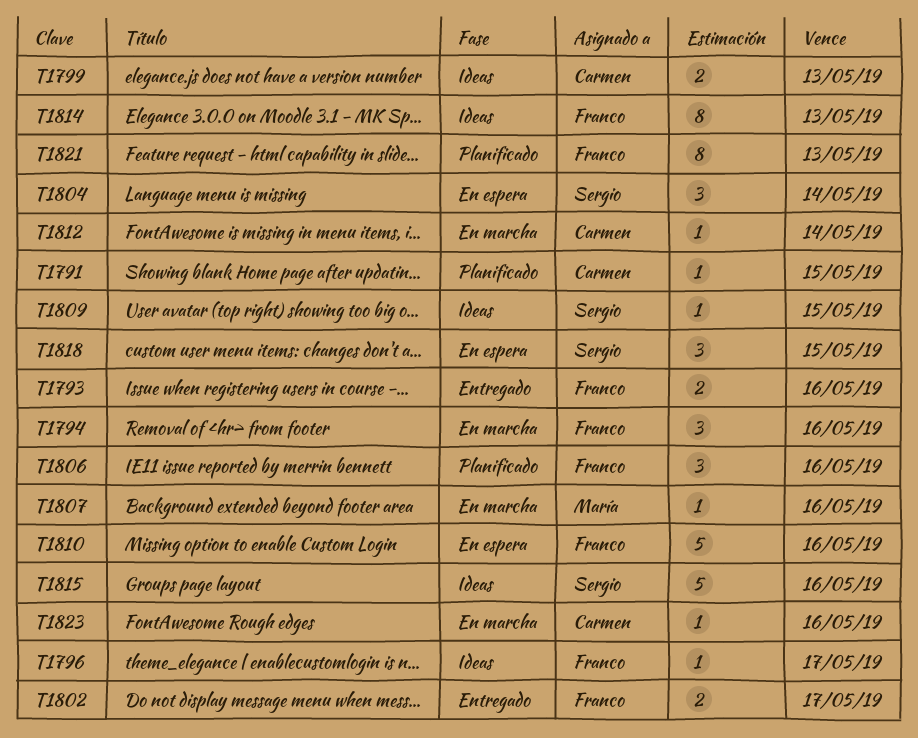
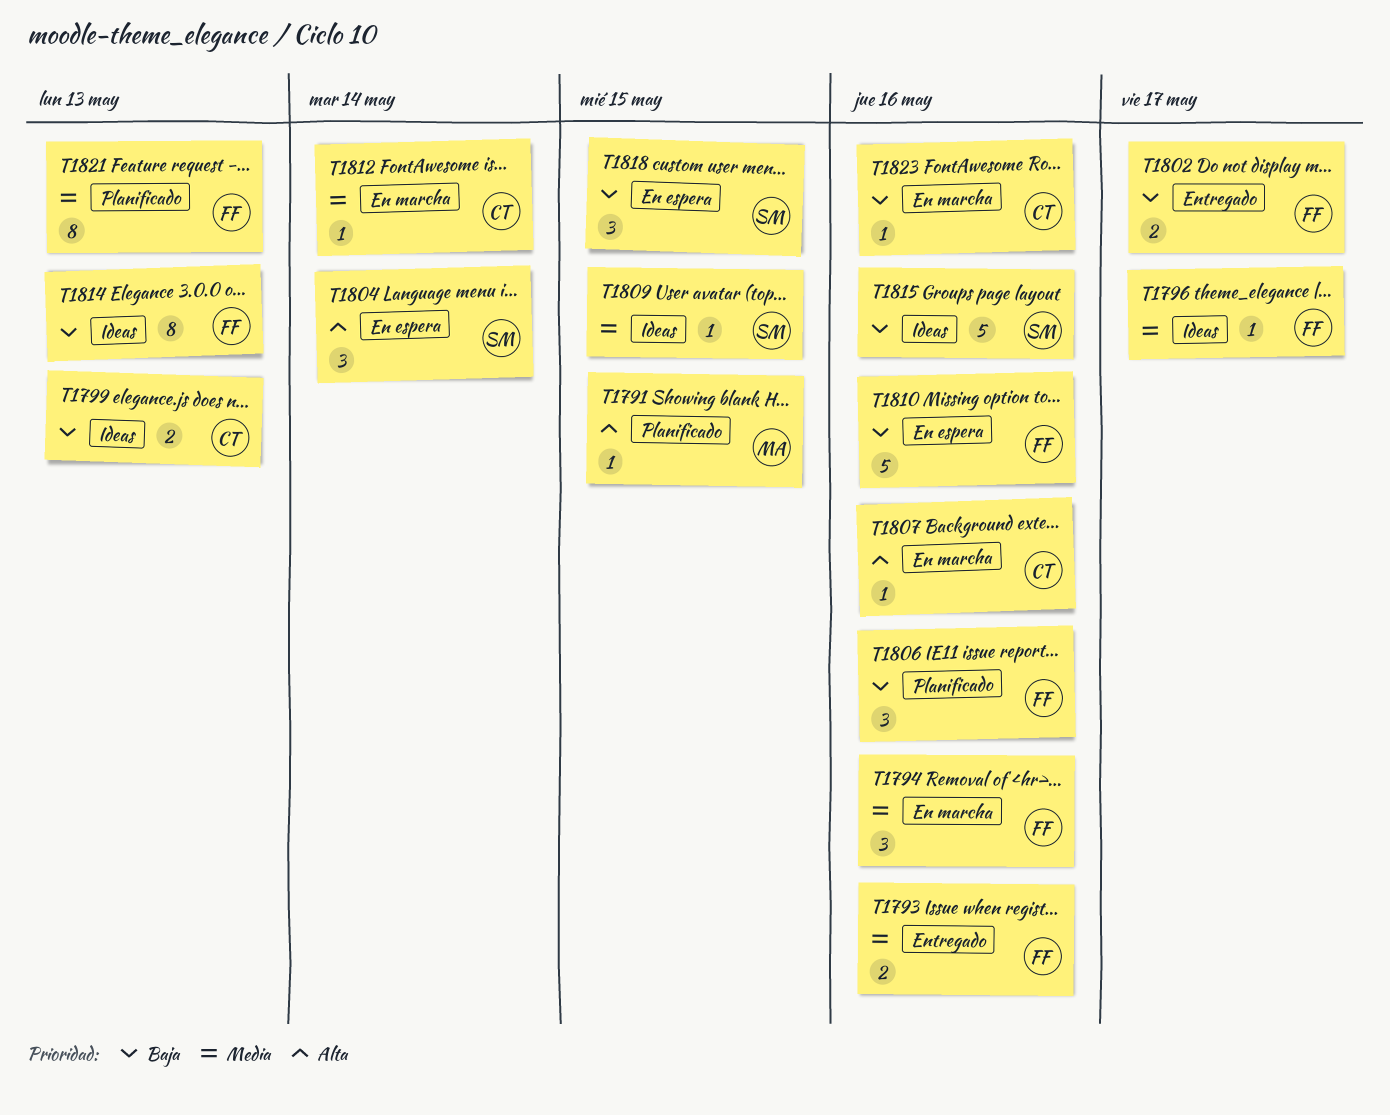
T1791, owner: Carmen -> María
T1807, owner: María -> Carmen

